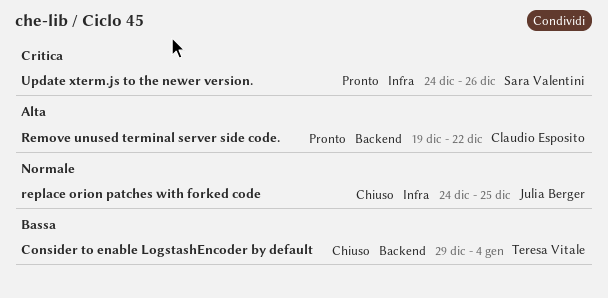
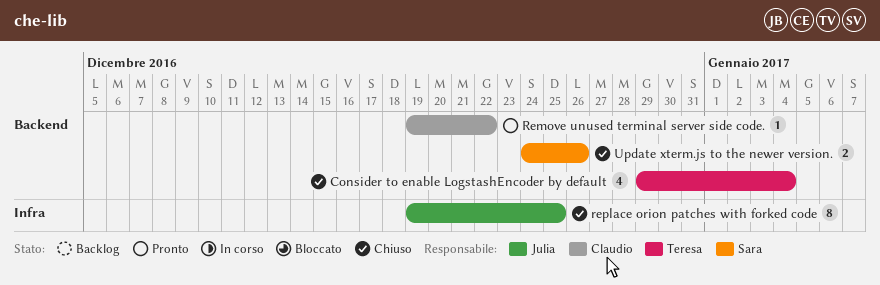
replace orion patches with forked code, start: Dec 24 -> Dec 19
Update xterm.js to the newer version., status: Pronto -> Chiuso
Update xterm.js to the newer version., label: Infra -> Backend

